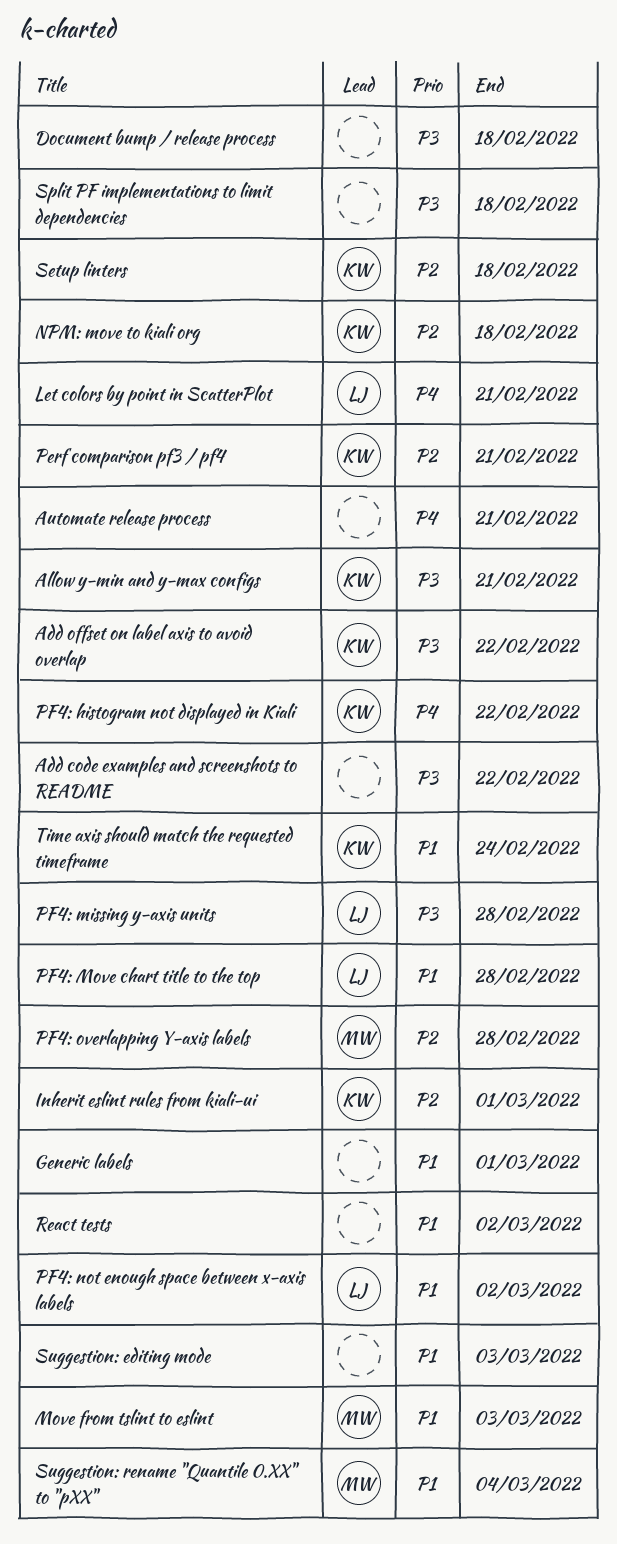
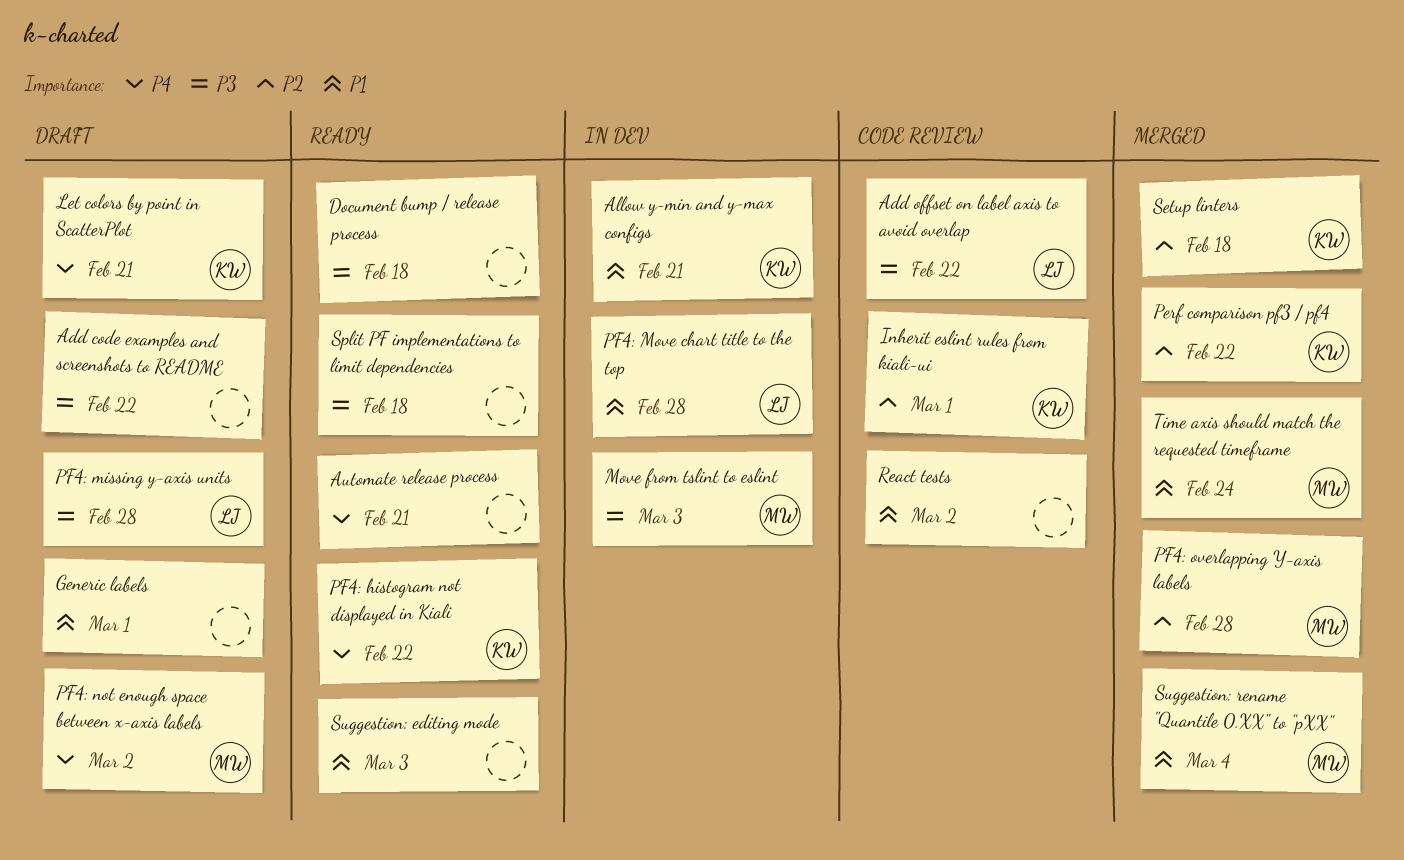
Add offset on label axis to avoid overlap, owner: KW -> LJ
Allow y-min and y-max configs, priority: P3 -> P1
Let colors by point in ScatterPlot, owner: LJ -> KW
Move from tslint to eslint, priority: P1 -> P3
NPM: move to kiali org: present -> none
Perf comparison pf3 / pf4, due: Feb 21 -> Feb 22
PF4: not enough space between x-axis labels, owner: LJ -> MW
PF4: not enough space between x-axis labels, priority: P1 -> P4
Time axis should match the requested timeframe, owner: KW -> MW

